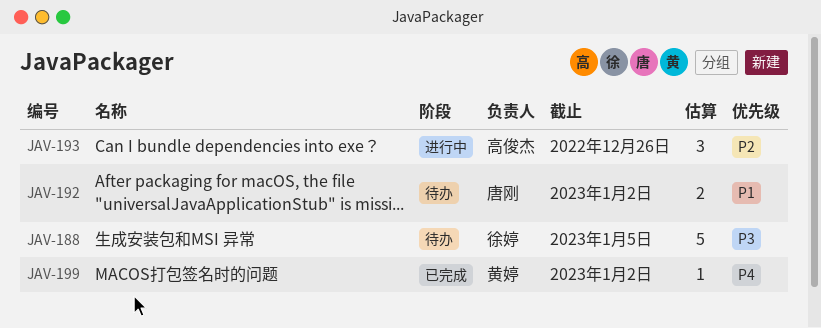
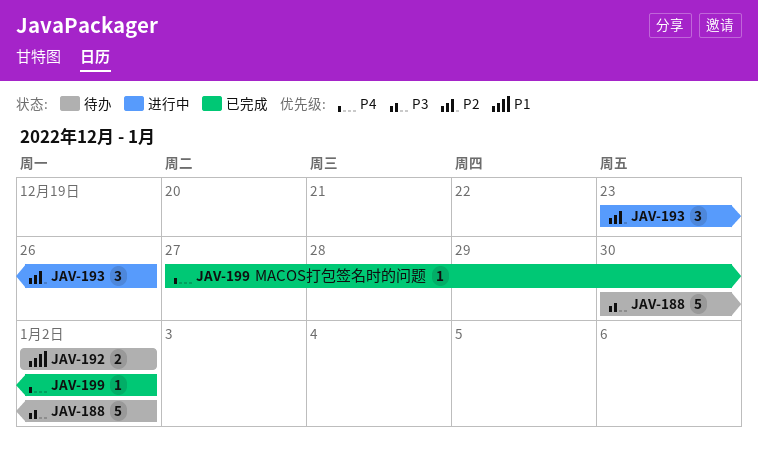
JAV-188, due: Jan 5 -> Jan 2

